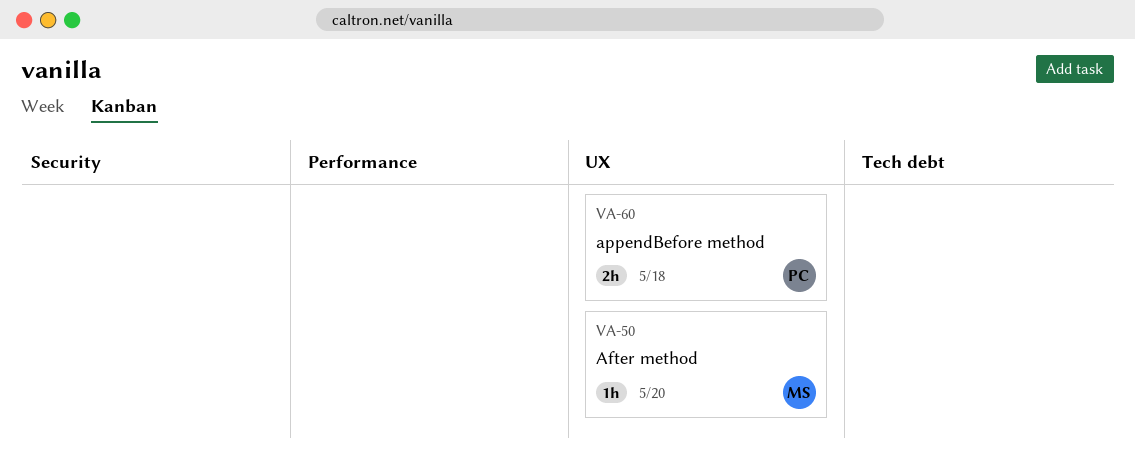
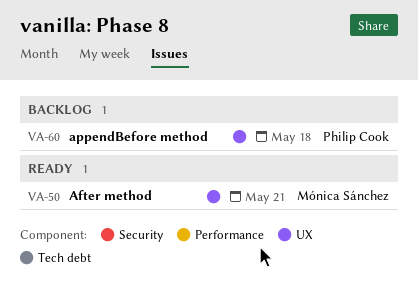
VA-50, due: May 20 -> May 21

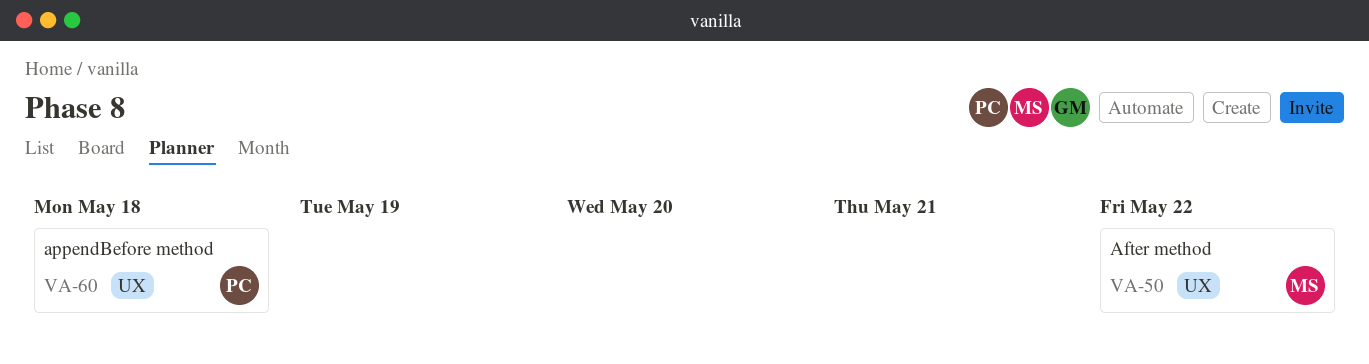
VA-50, due: May 21 -> May 22

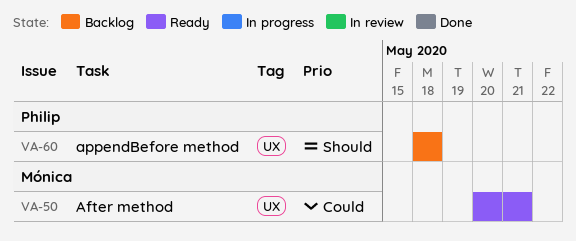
VA-50, due: May 22 -> May 21

